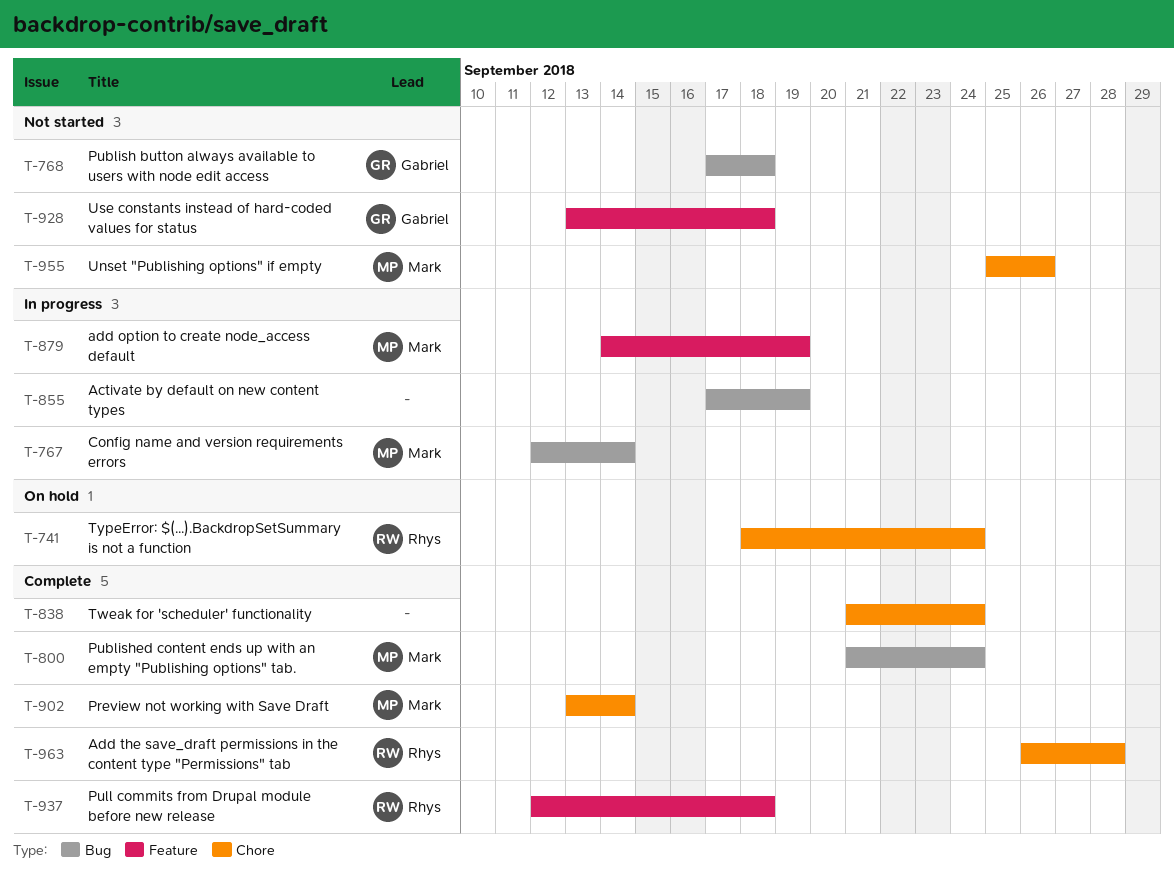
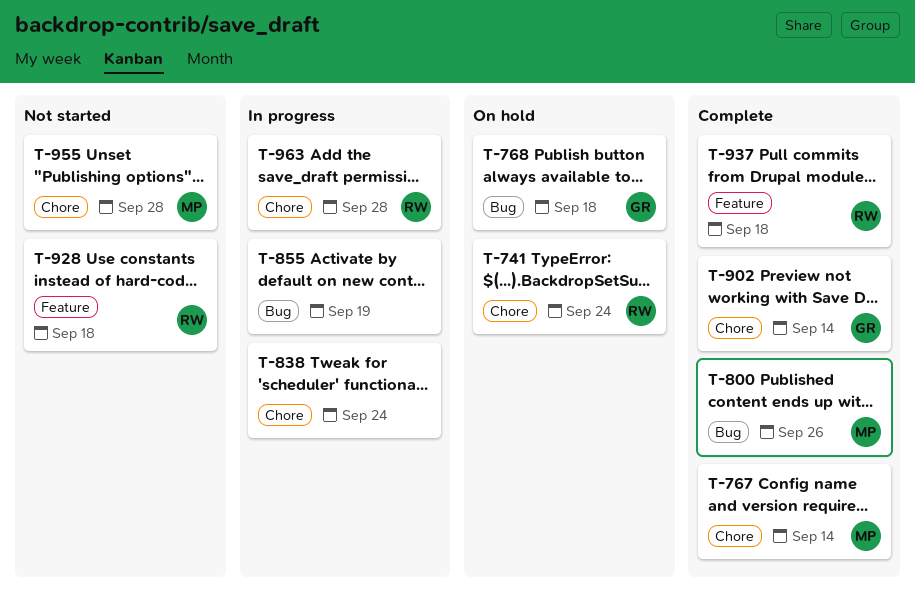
T-767, status: In progress -> Complete
T-767, label: Bug -> Chore
T-768, status: Not started -> On hold
T-800, due: Sep 24 -> Sep 26
T-838, status: Complete -> In progress
T-879: present -> none
T-902, owner: Mark -> Gabriel
T-928, owner: Gabriel -> Rhys
T-955, due: Sep 26 -> Sep 28
T-963, status: Complete -> In progress

